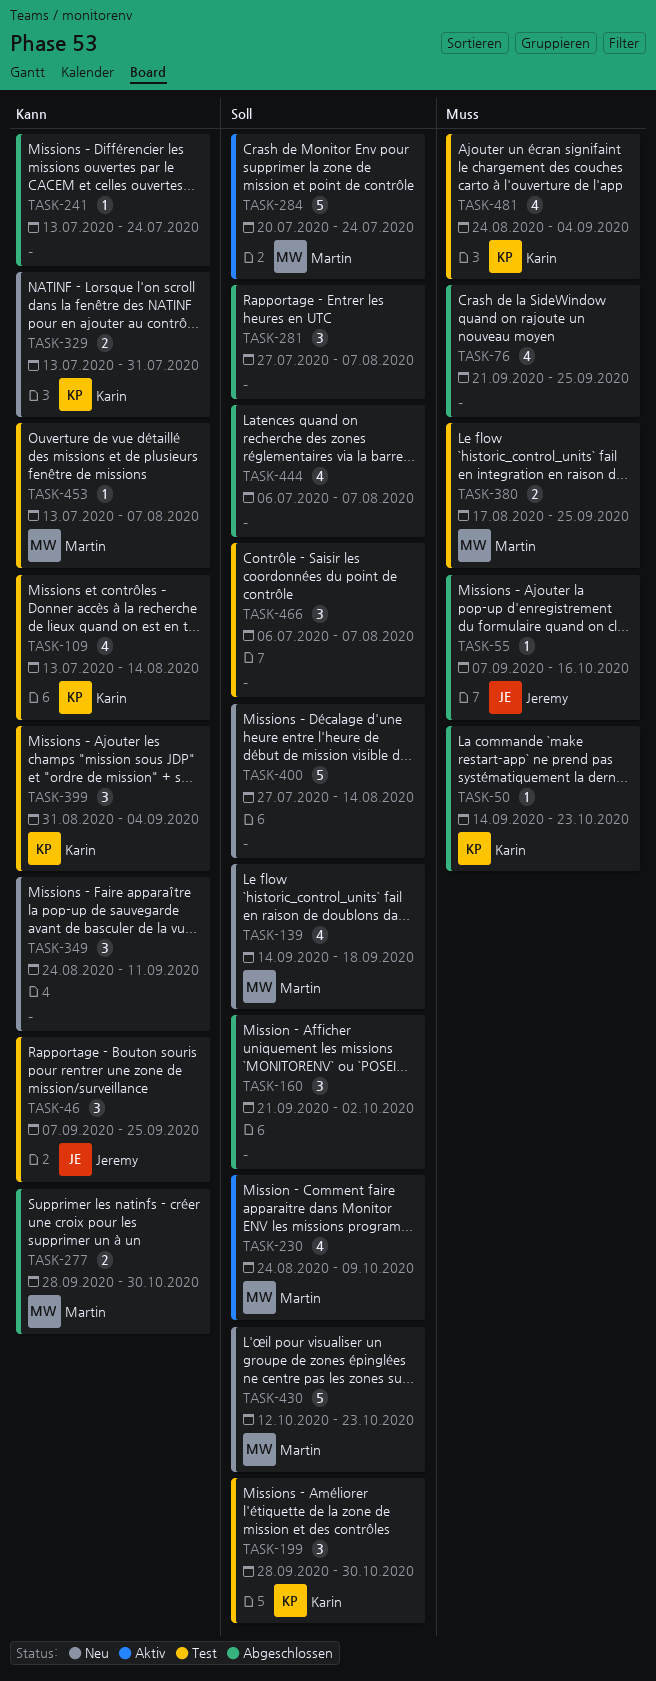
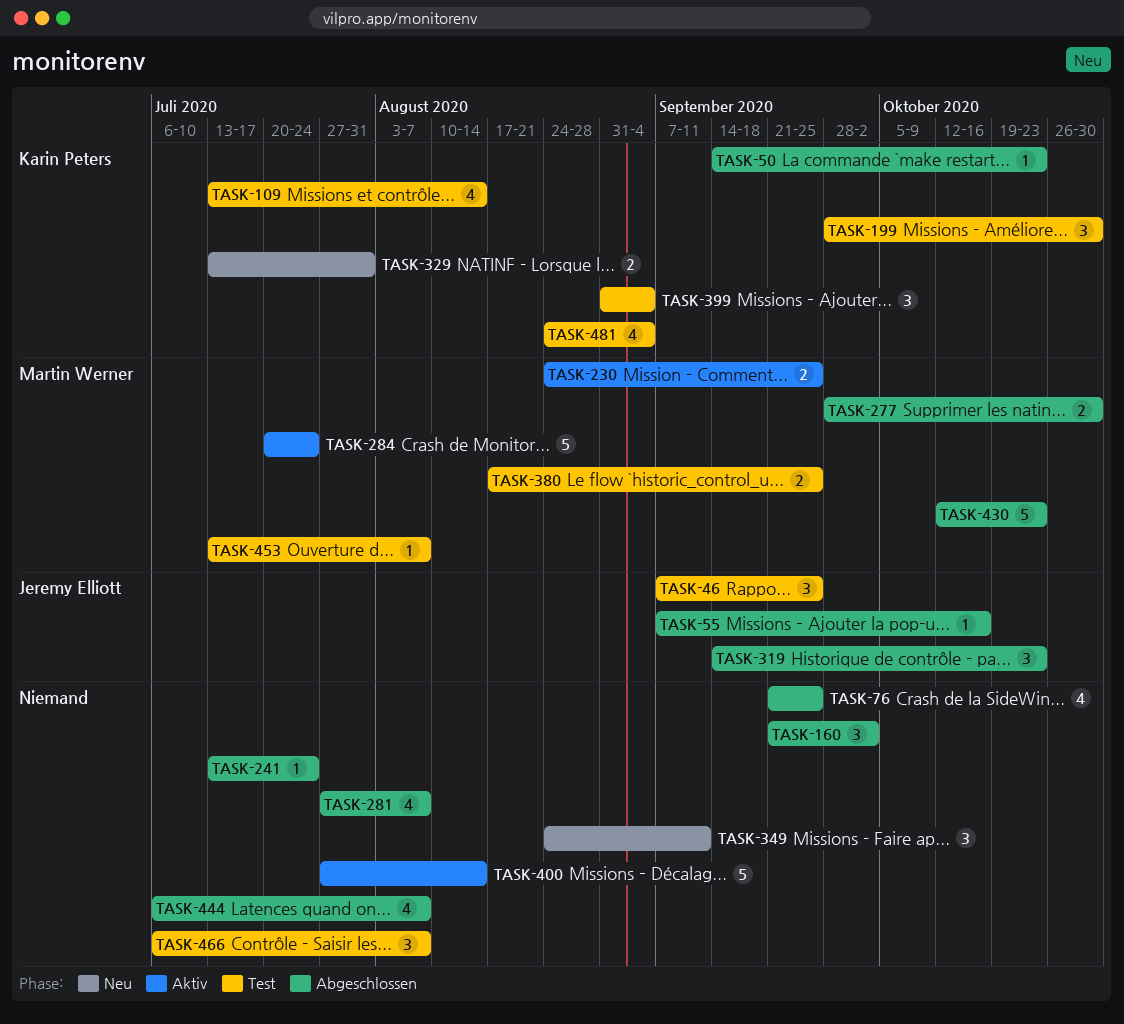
TASK-139: present -> none
TASK-230, estimate: 4 -> 2
TASK-230, due: Oct 9 -> Sep 25
TASK-281, estimate: 3 -> 4
TASK-319: none -> present
TASK-400, status: Neu -> Aktiv
TASK-430, status: Neu -> Abgeschlossen

